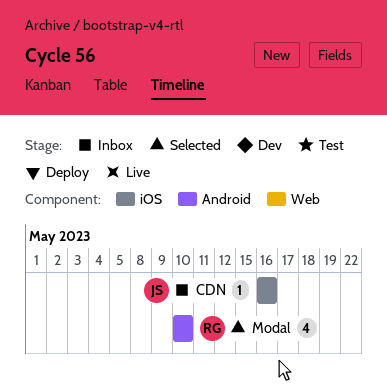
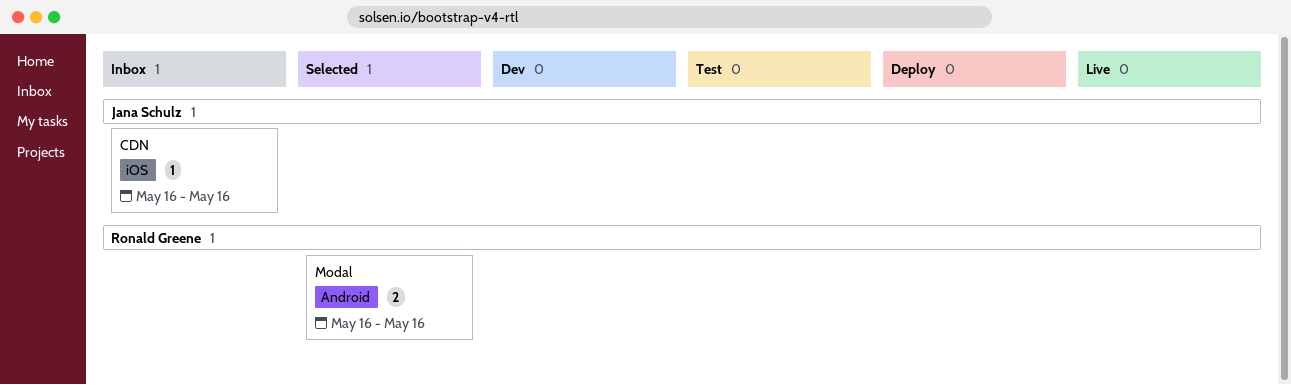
Modal, estimate: 4 -> 2
Modal, start: May 10 -> May 16
Modal, due: May 10 -> May 16

